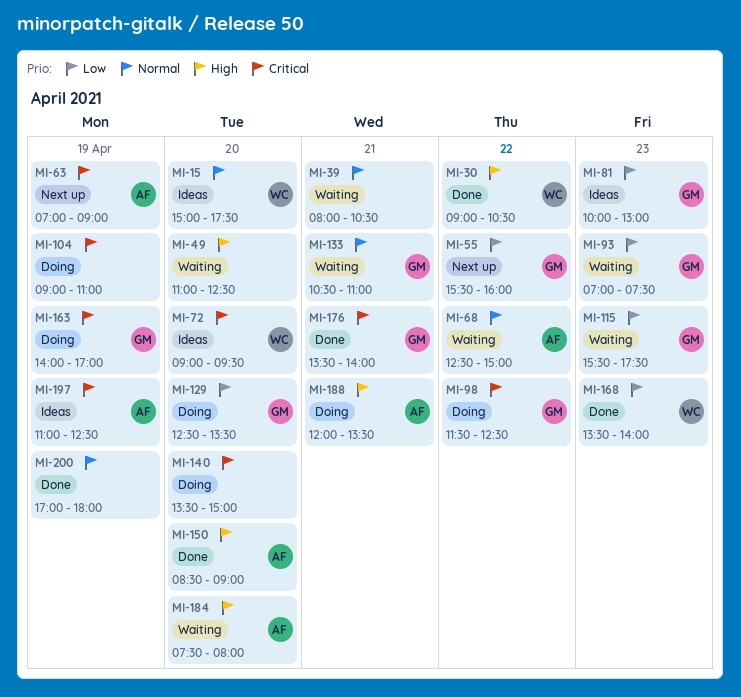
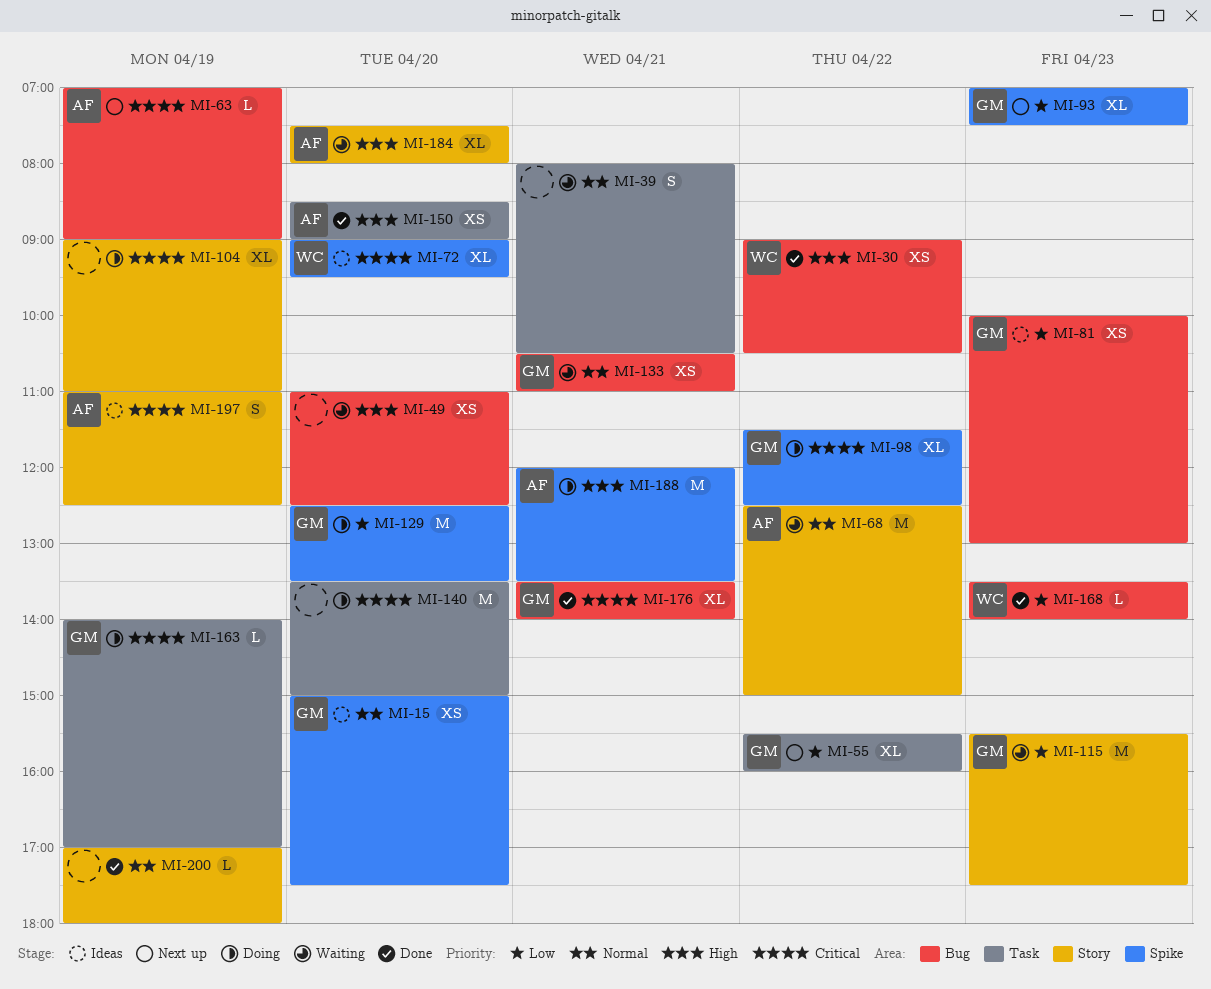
MI-15, owner: WC -> GM
MI-93, status: Waiting -> Next up

